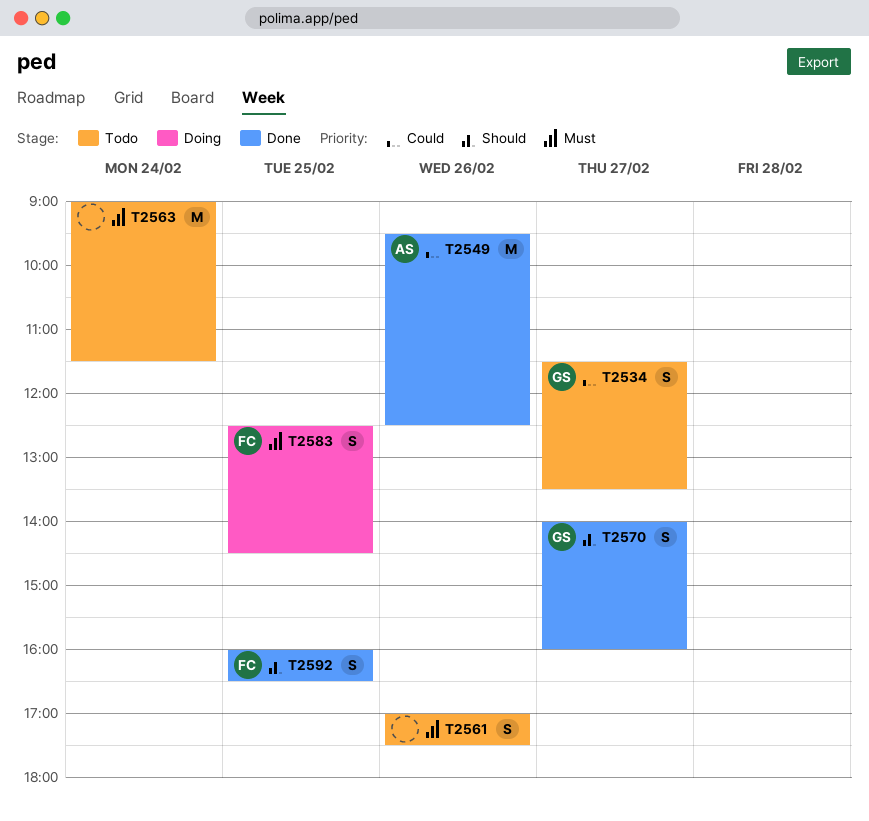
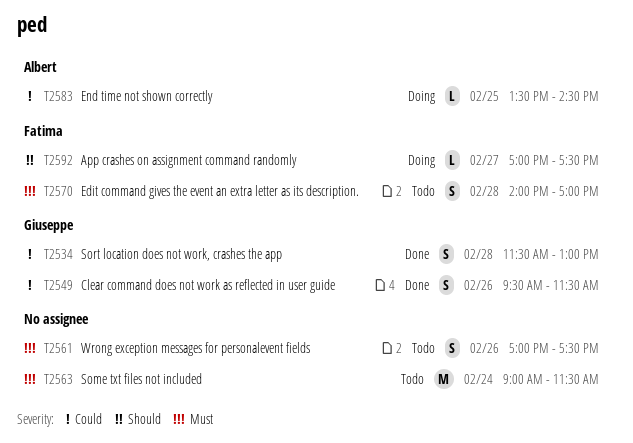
T2534, status: Todo -> Done
T2534, day: Feb 27 -> Feb 28
T2534, ends: 13:30 -> 13:00
T2549, owner: Albert -> Giuseppe
T2549, estimate: M -> S
T2549, ends: 12:30 -> 11:30
T2570, status: Done -> Todo
T2570, owner: Giuseppe -> Fatima
T2570, priority: Should -> Must
T2570, day: Feb 27 -> Feb 28
T2570, ends: 16:00 -> 17:00
T2583, owner: Fatima -> Albert
T2583, priority: Must -> Could
T2583, estimate: S -> L
T2583, begins: 12:30 -> 13:30
T2592, status: Done -> Doing
T2592, estimate: S -> L
T2592, day: Feb 25 -> Feb 27
T2592, begins: 16:00 -> 17:00
T2592, ends: 16:30 -> 17:30

